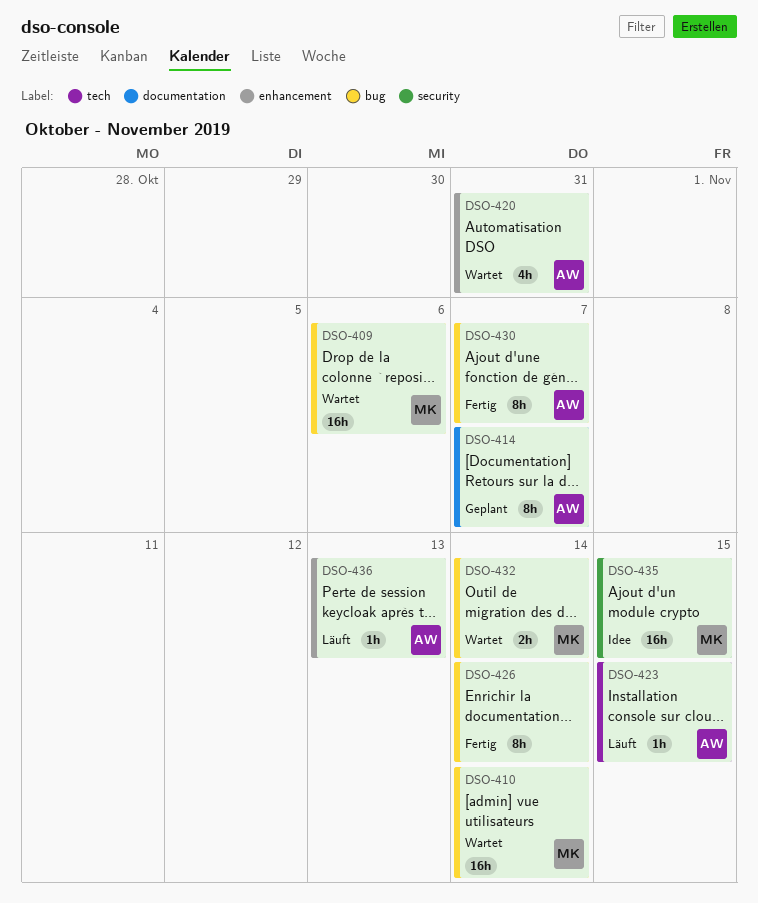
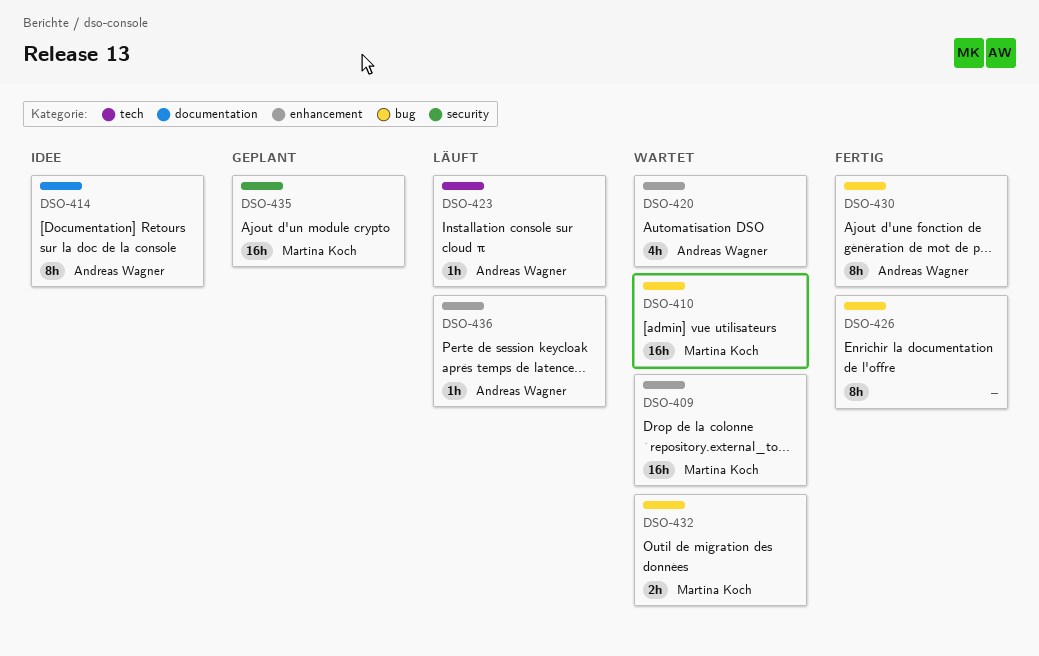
DSO-409, label: bug -> enhancement
DSO-414, status: Geplant -> Idee
DSO-435, status: Idee -> Geplant

